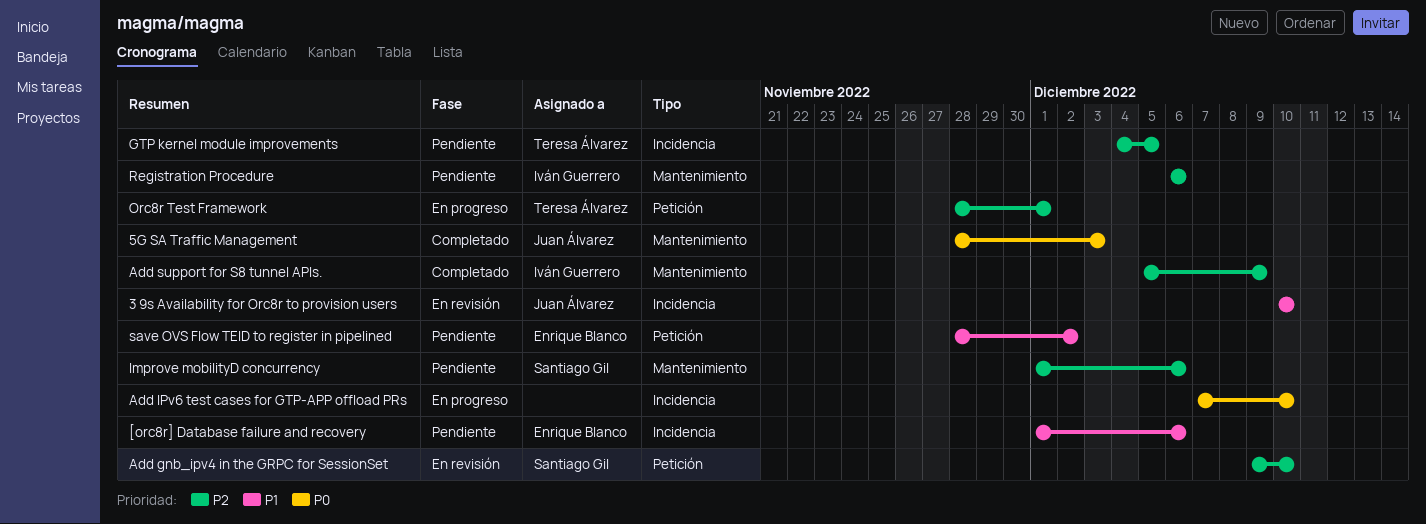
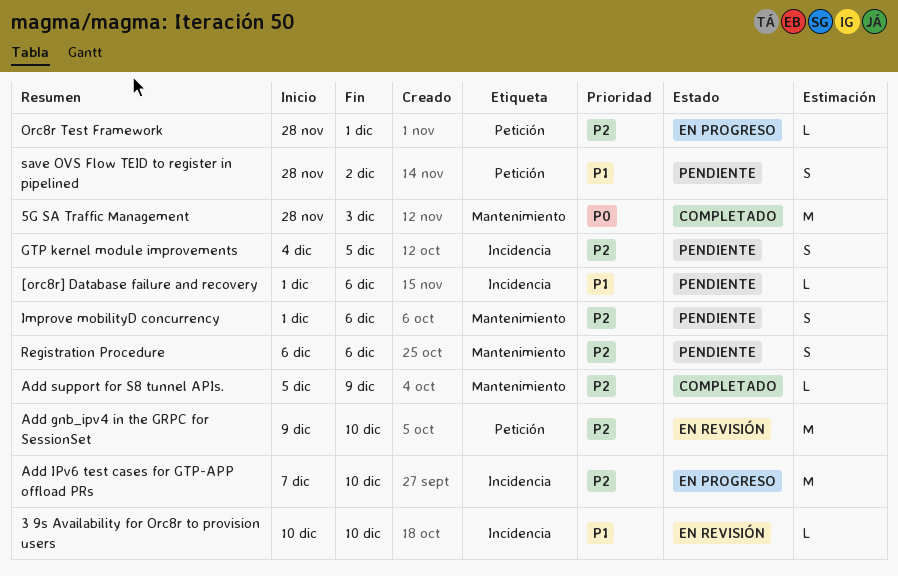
Add IPv6 test cases for GTP-APP offload PRs, priority: P0 -> P2

